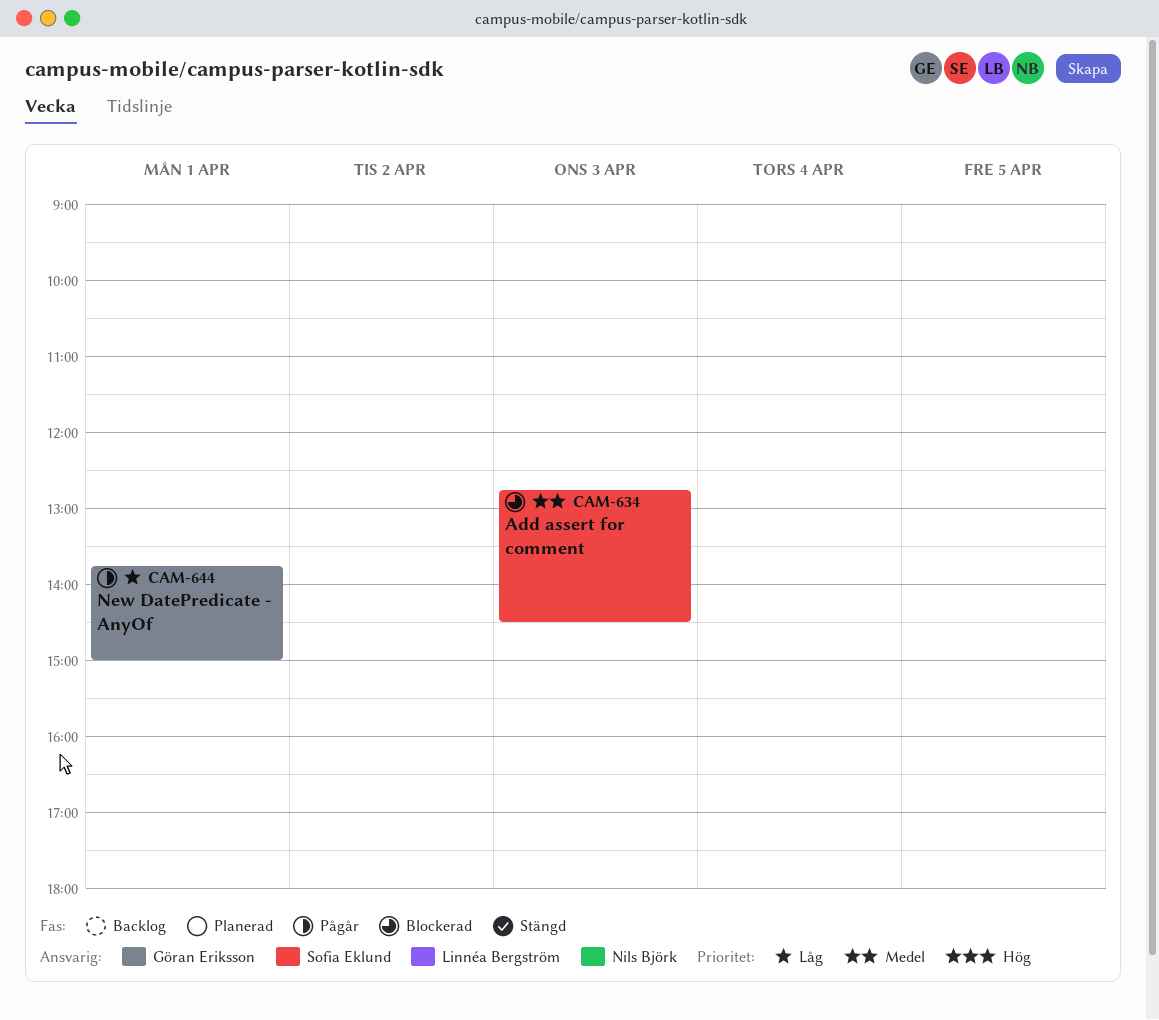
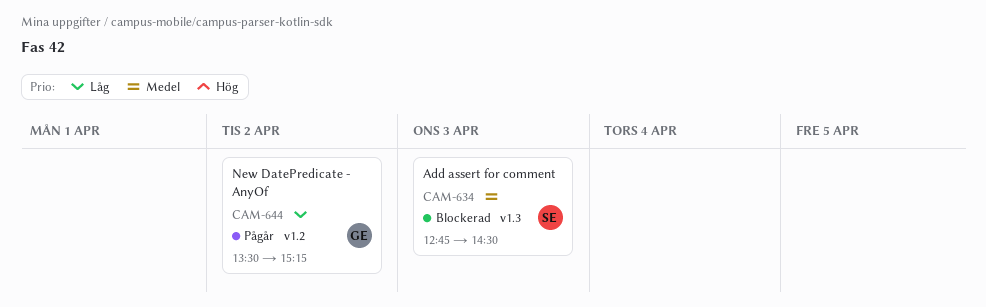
CAM-644, day: Apr 1 -> Apr 2
CAM-644, begins: 13:45 -> 13:30
CAM-644, ends: 15:00 -> 15:15

